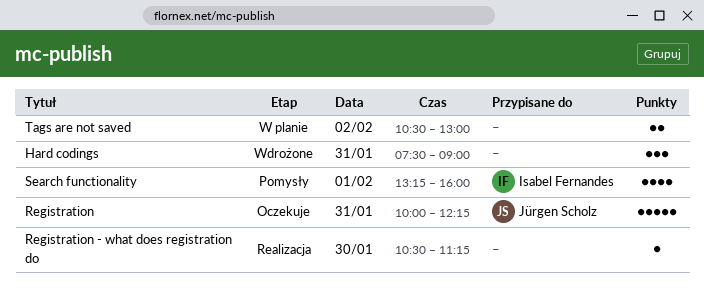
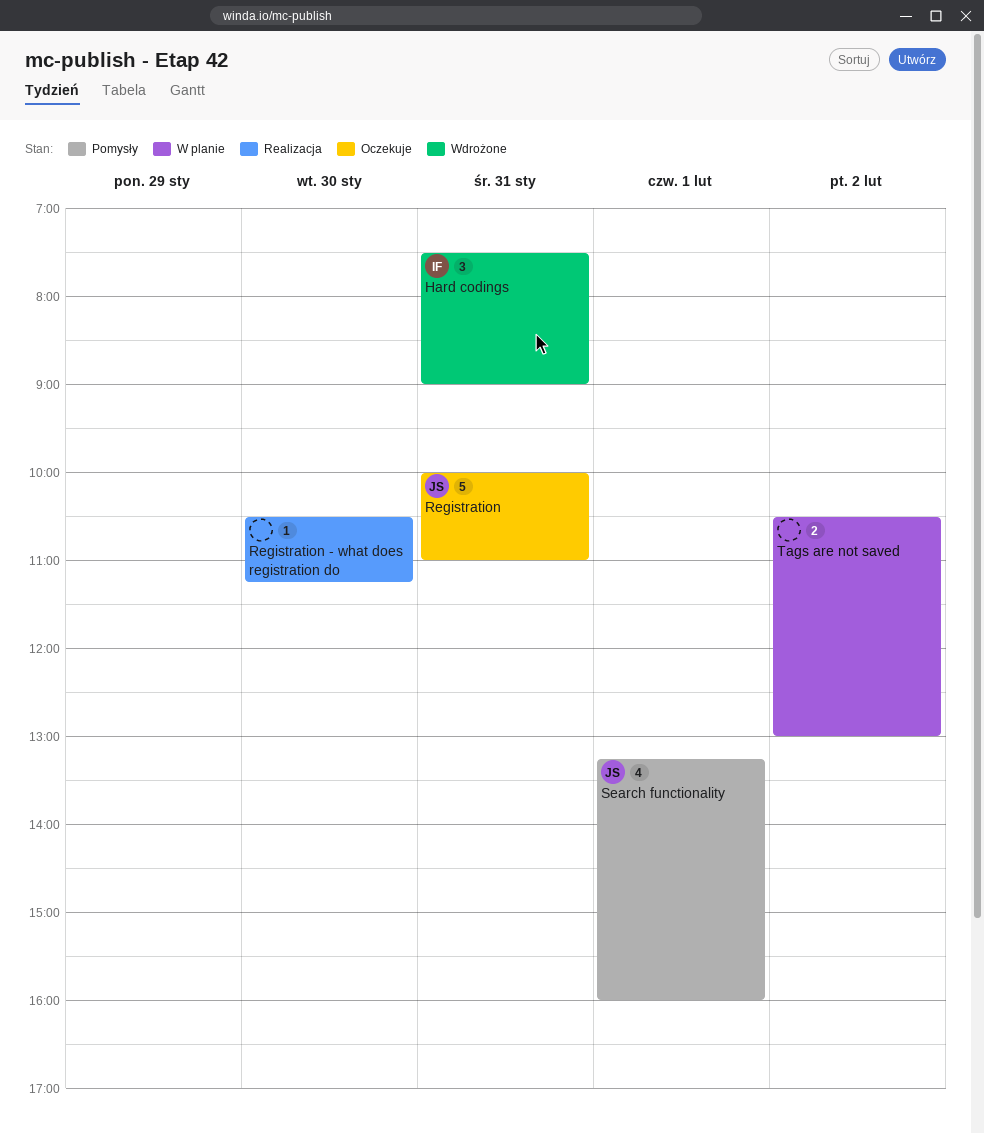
Hard codings, owner: none -> Isabel Fernandes
Registration, ends: 12:15 -> 11:00
Search functionality, owner: Isabel Fernandes -> Jürgen Scholz

